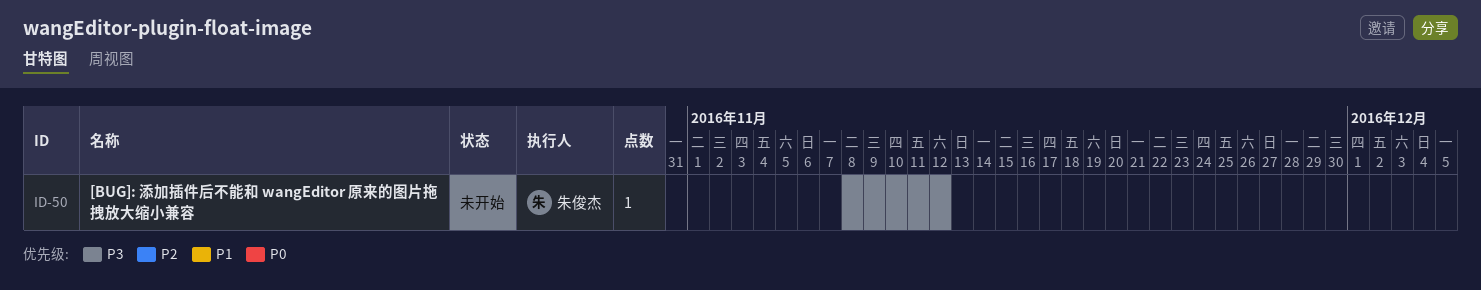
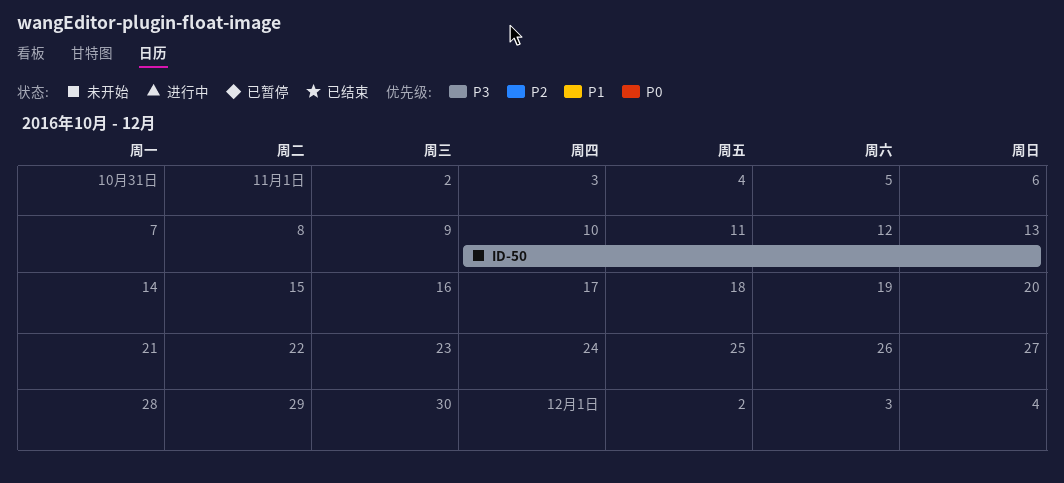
ID-50, start: Nov 8 -> Nov 10
ID-50, due: Nov 12 -> Nov 13

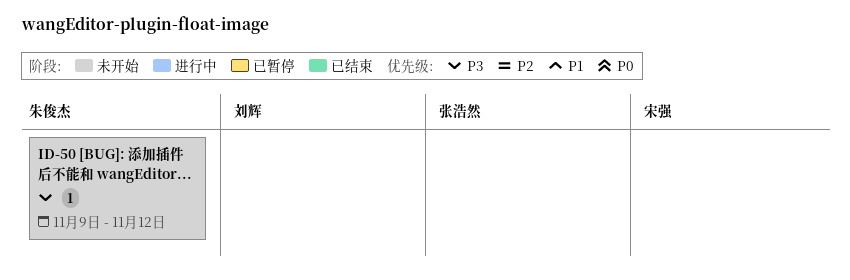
ID-50, start: Nov 10 -> Nov 9
ID-50, due: Nov 13 -> Nov 12

